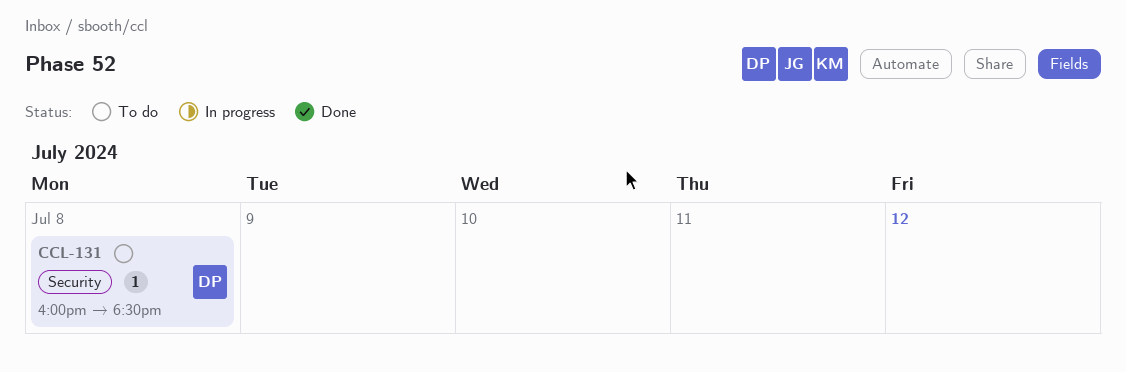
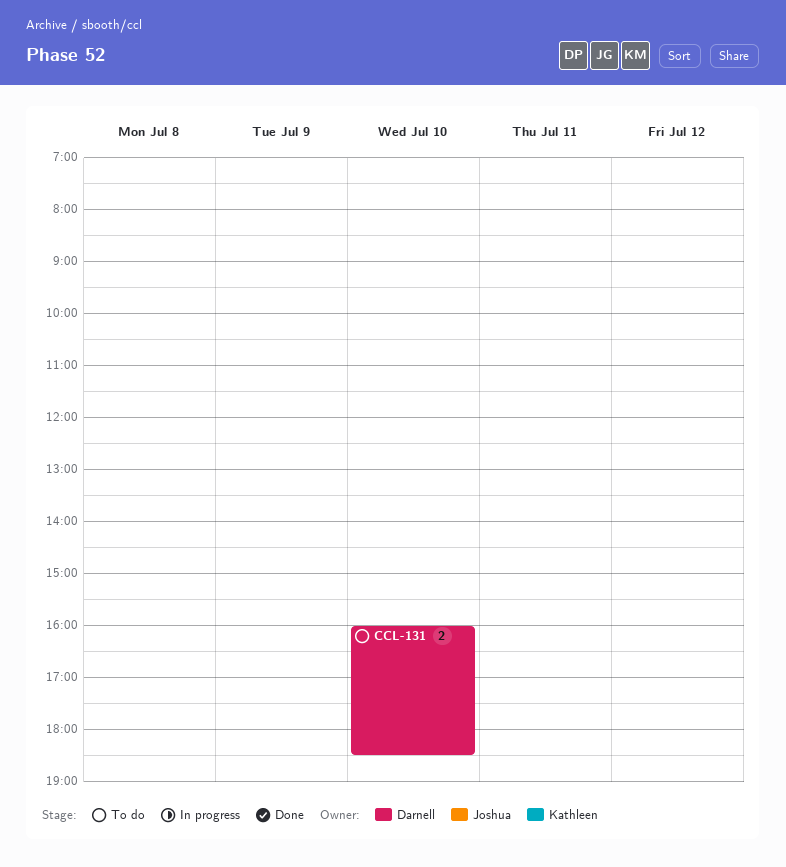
CCL-131, estimate: 1 -> 2
CCL-131, day: Jul 8 -> Jul 10

